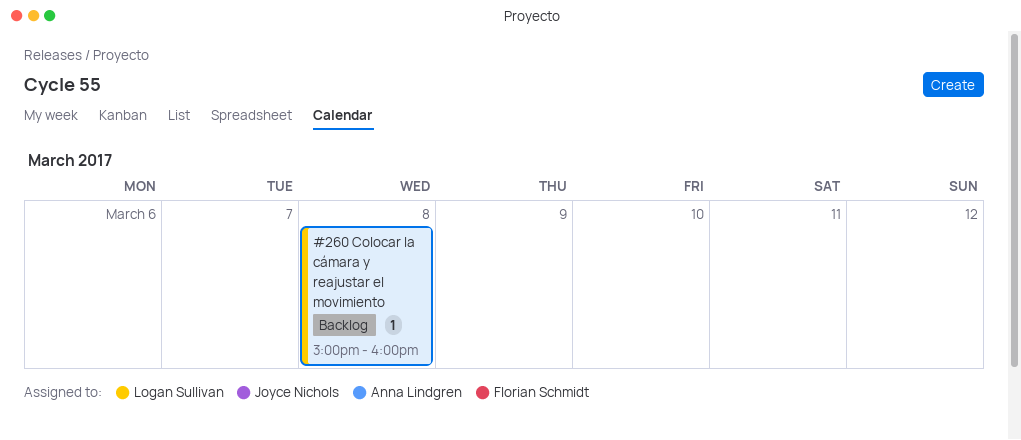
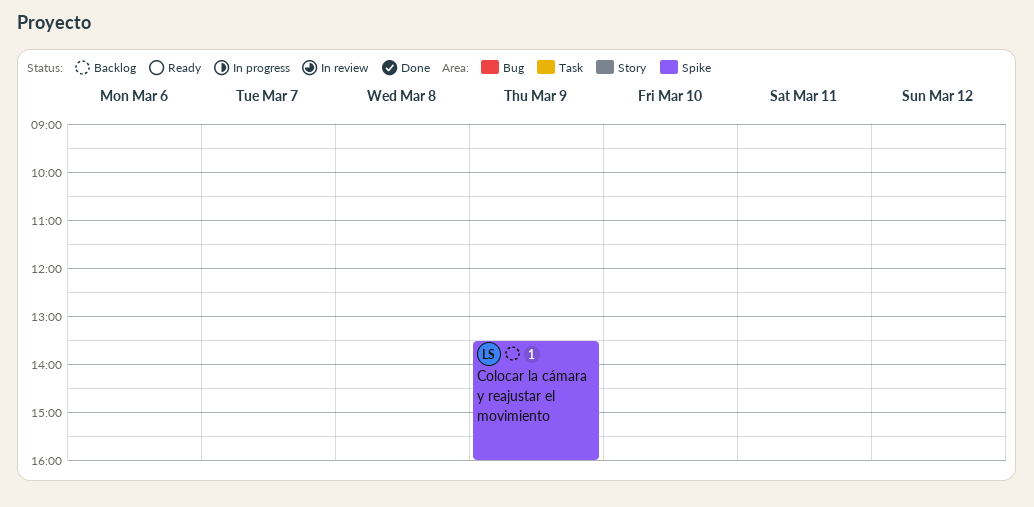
Colocar la cámara y reajustar el movimiento, day: Mar 8 -> Mar 9
Colocar la cámara y reajustar el movimiento, begins: 15:00 -> 13:30

